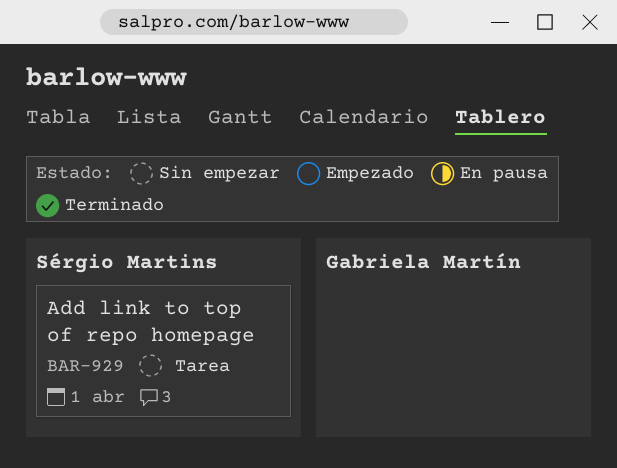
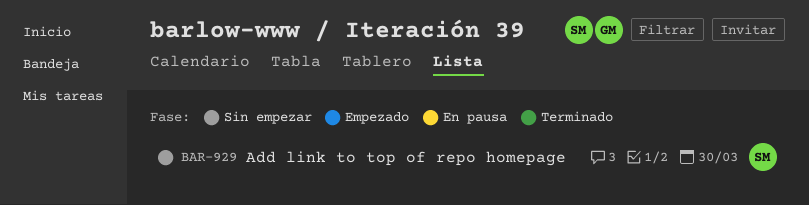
BAR-929, due: Apr 1 -> Mar 30

